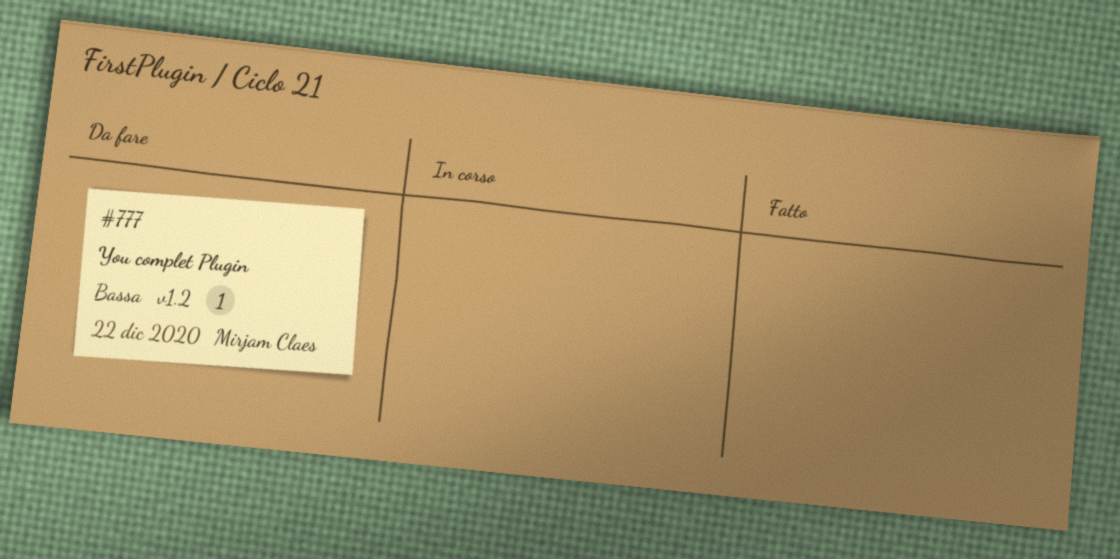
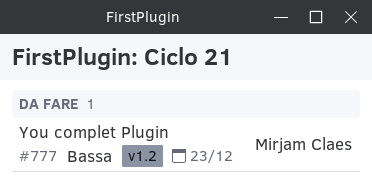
#777, due: Dec 22 -> Dec 23

